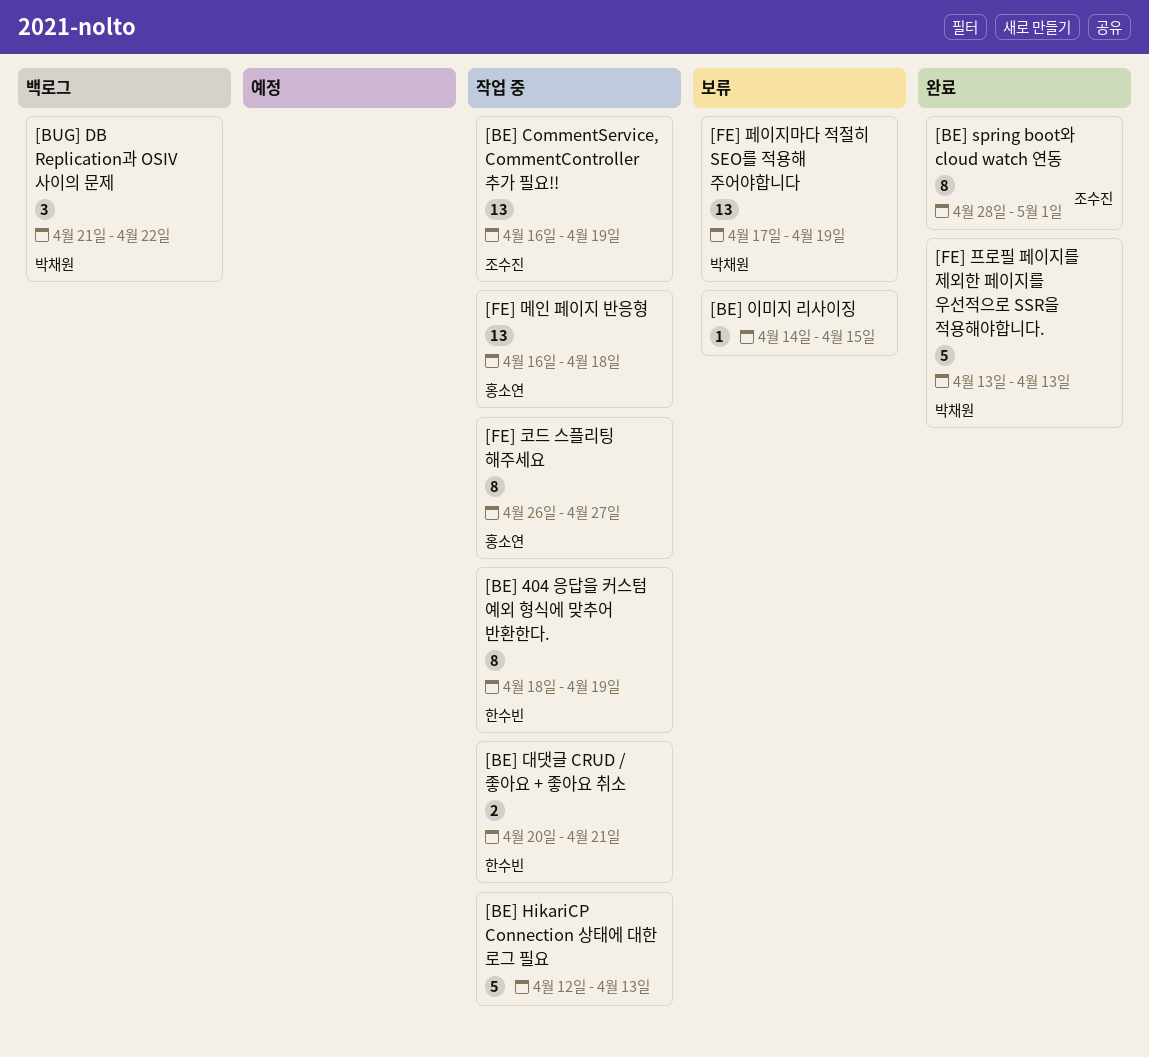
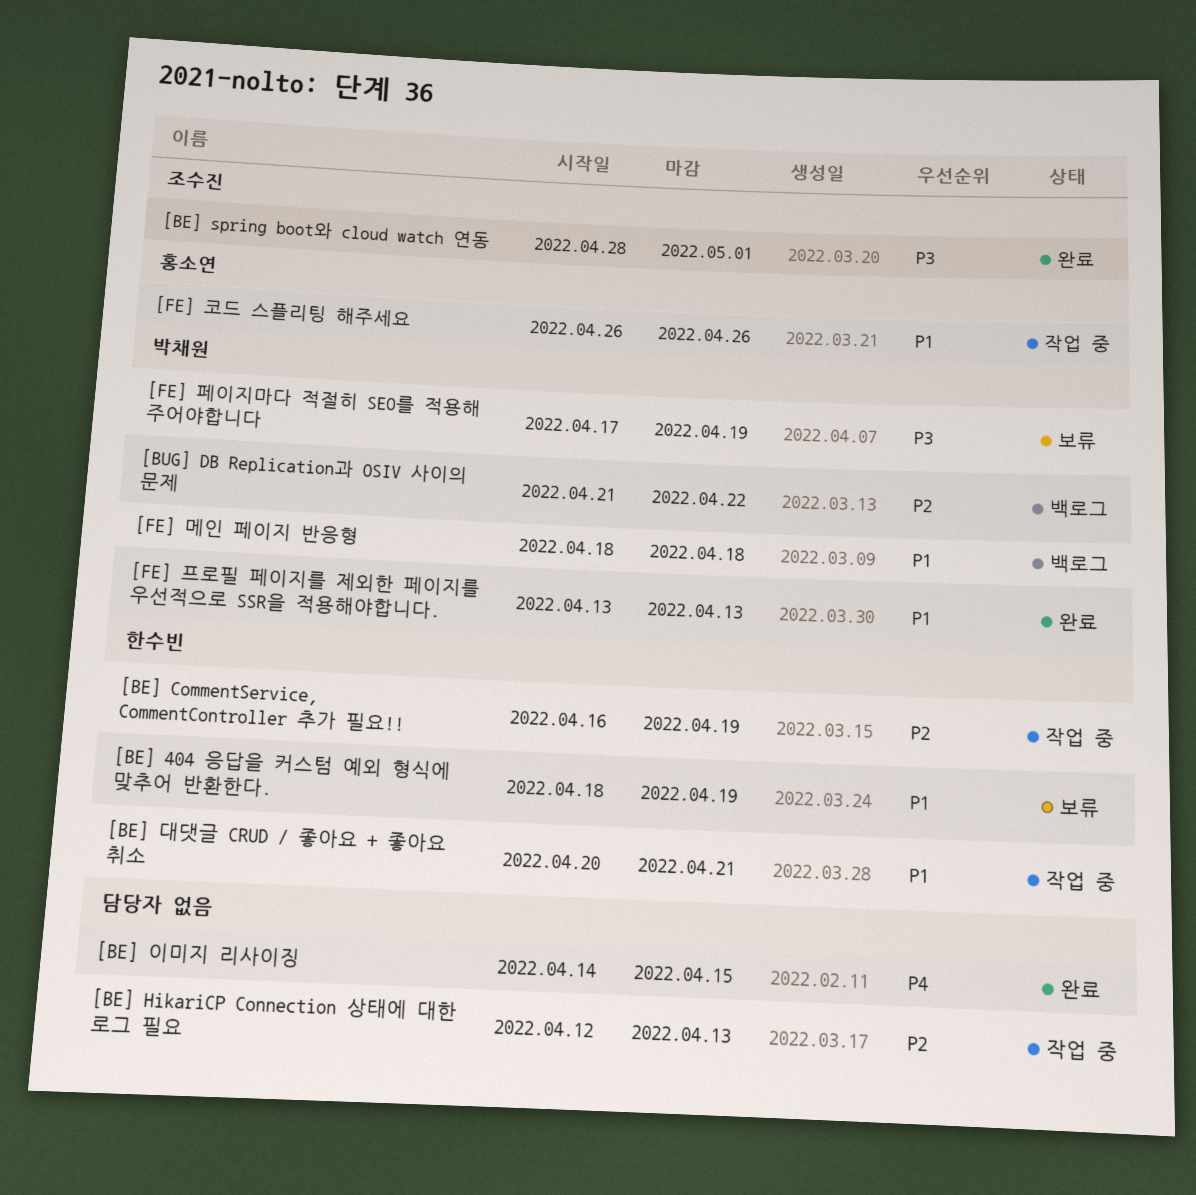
[BE] 404 응답을 커스텀 예외 형식에 맞추어 반환한다., status: 작업 중 -> 보류
[BE] CommentService, CommentController 추가 필요!!, owner: 조수진 -> 한수빈
[BE] 이미지 리사이징, status: 보류 -> 완료
[FE] 메인 페이지 반응형, status: 작업 중 -> 백로그
[FE] 메인 페이지 반응형, owner: 홍소연 -> 박채원
[FE] 메인 페이지 반응형, start: Apr 16 -> Apr 18
[FE] 코드 스플리팅 해주세요, due: Apr 27 -> Apr 26

